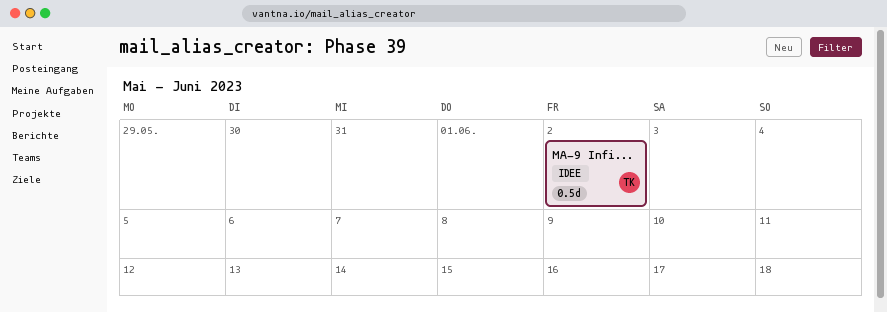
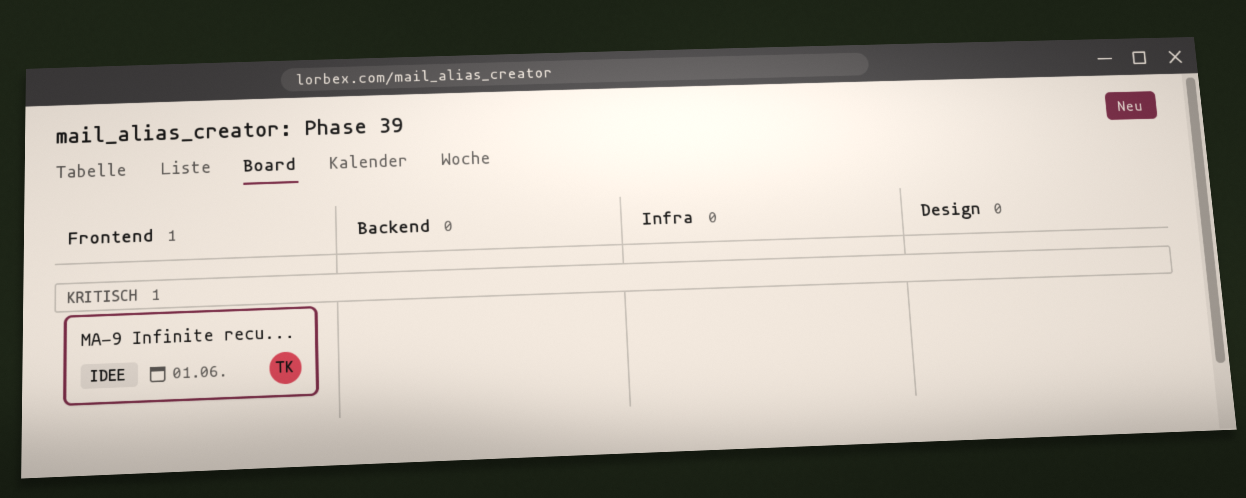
MA-9, due: Jun 2 -> Jun 1

